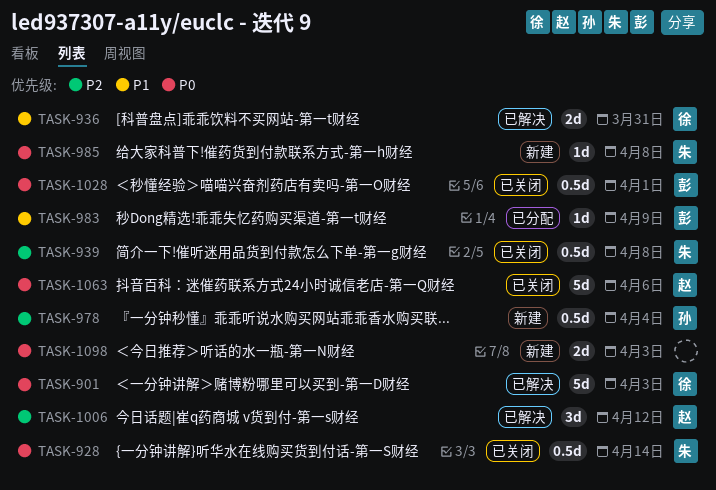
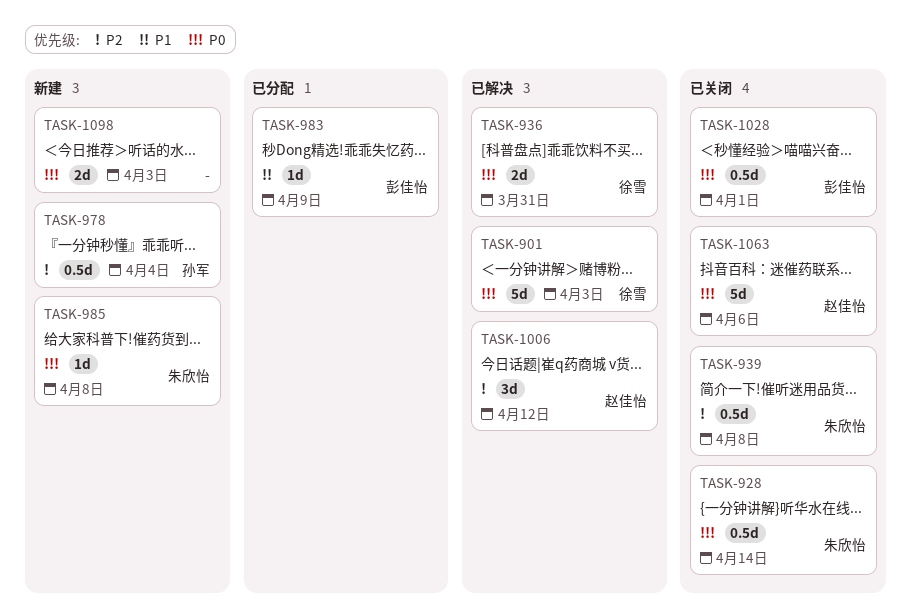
TASK-936, priority: P1 -> P0

